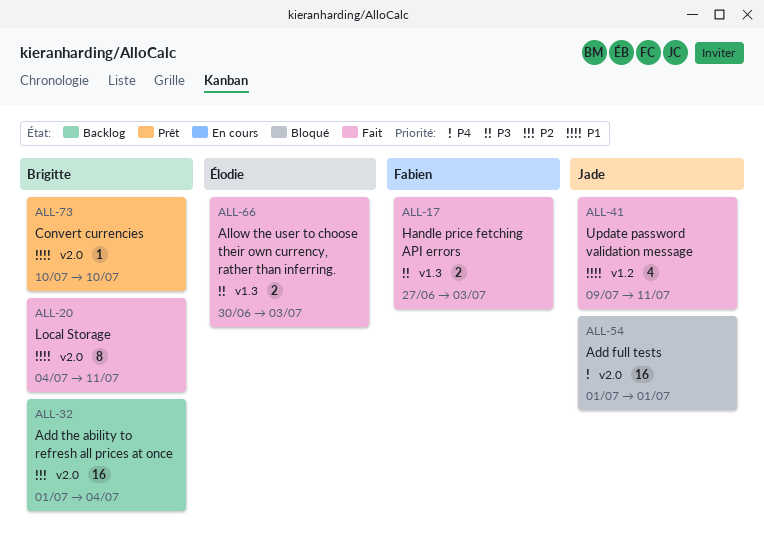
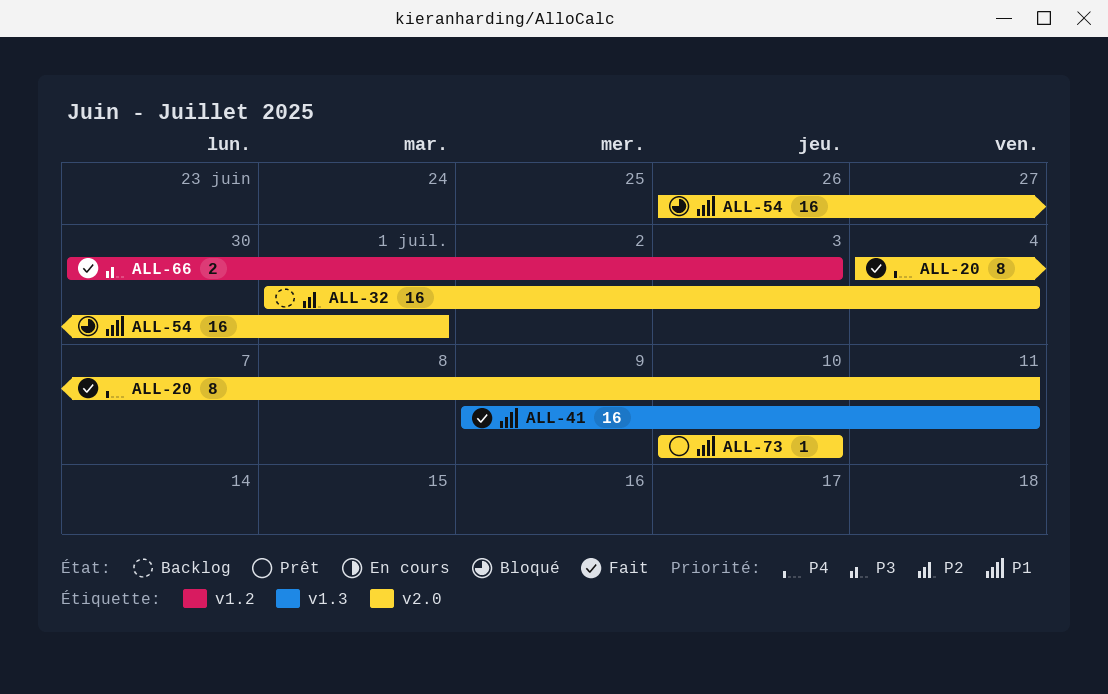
ALL-17: present -> none
ALL-20, priority: P1 -> P4
ALL-41, label: v1.2 -> v1.3
ALL-41, estimate: 4 -> 16
ALL-54, priority: P4 -> P1
ALL-54, start: Jul 1 -> Jun 26
ALL-66, label: v1.3 -> v1.2

